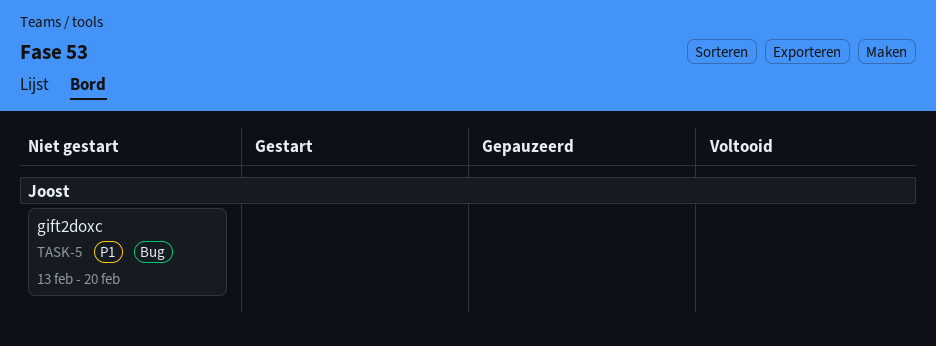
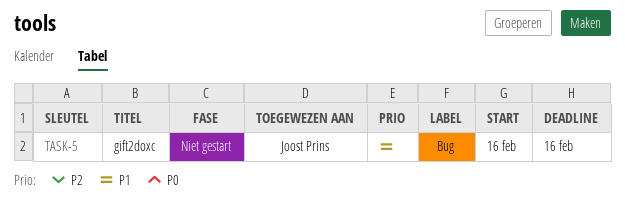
TASK-5, start: Feb 13 -> Feb 16
TASK-5, due: Feb 20 -> Feb 16

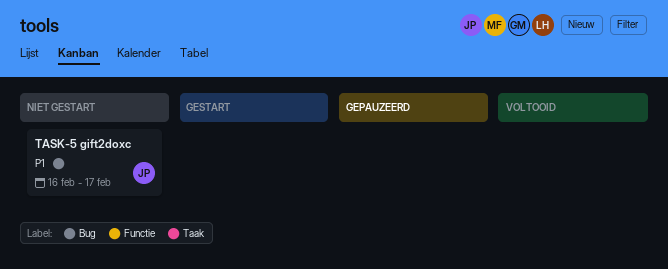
TASK-5, due: Feb 16 -> Feb 17

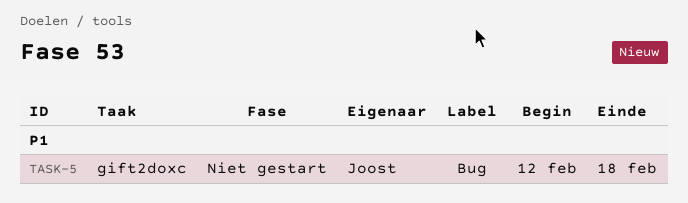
TASK-5, start: Feb 16 -> Feb 12
TASK-5, due: Feb 17 -> Feb 18

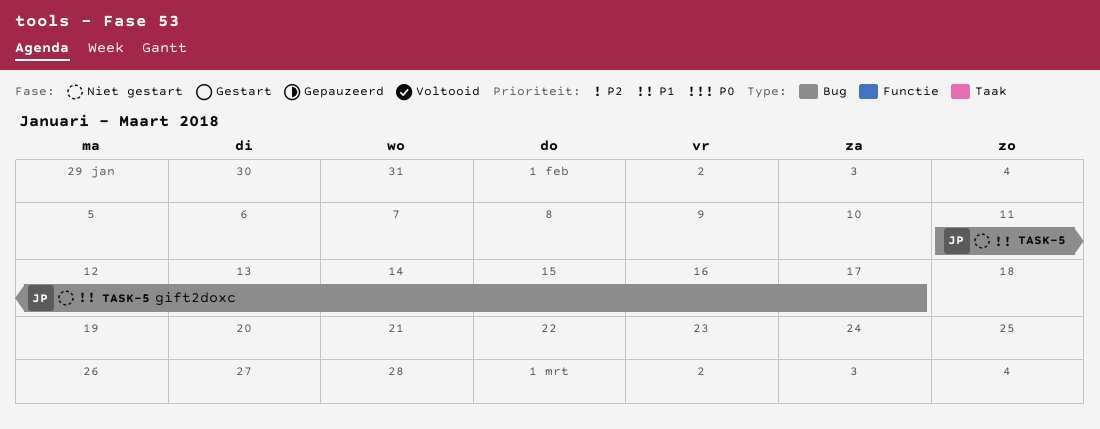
TASK-5, start: Feb 12 -> Feb 11
TASK-5, due: Feb 18 -> Feb 17

